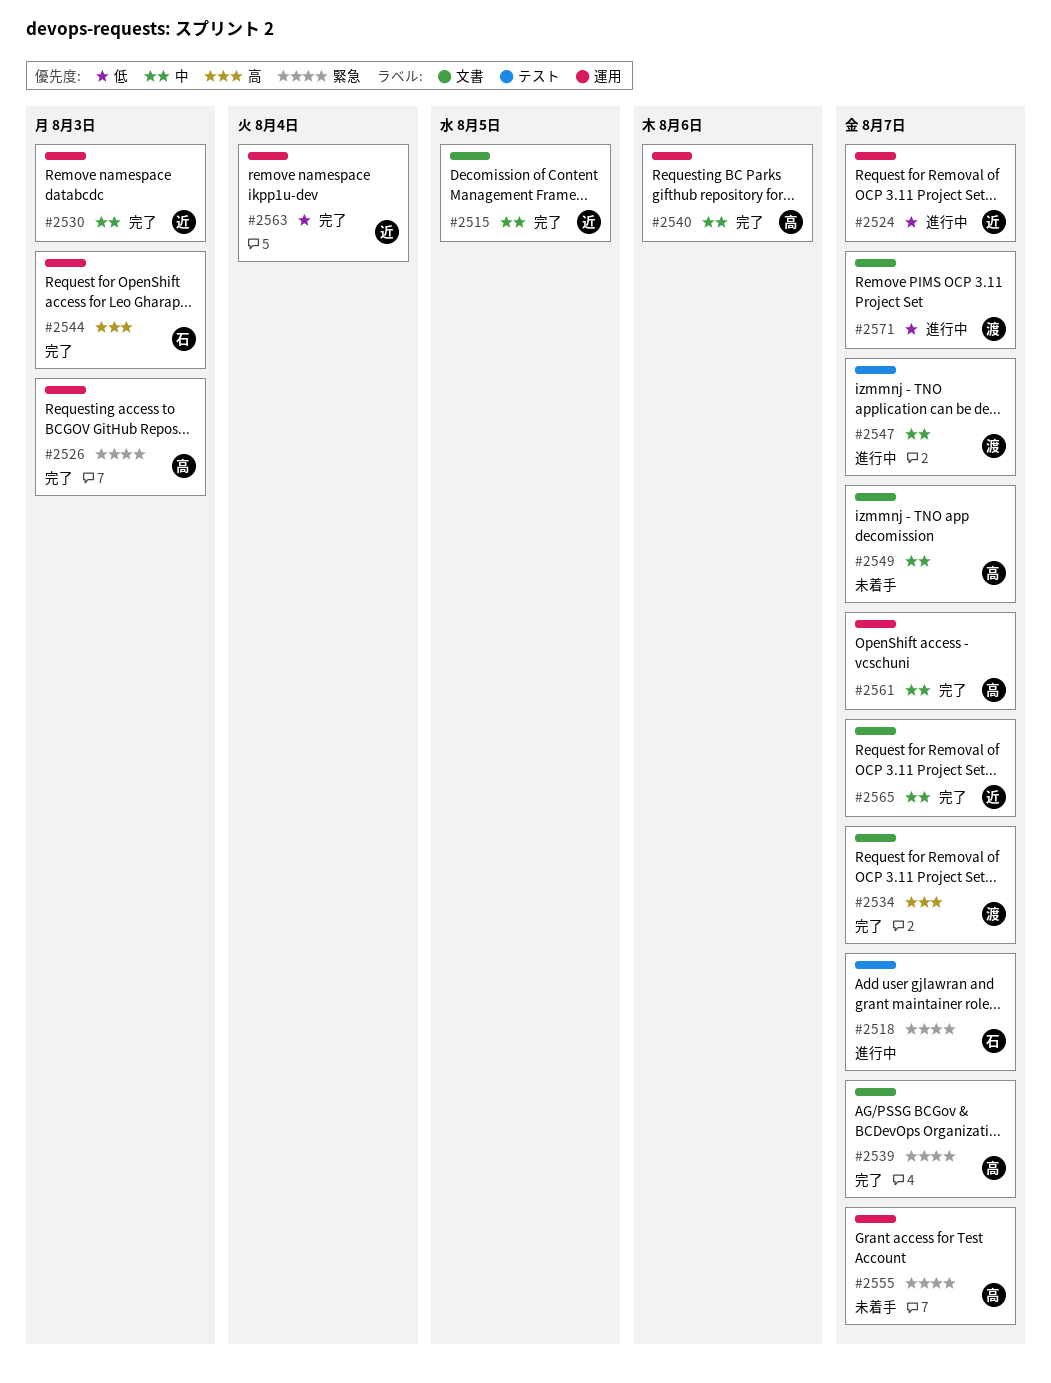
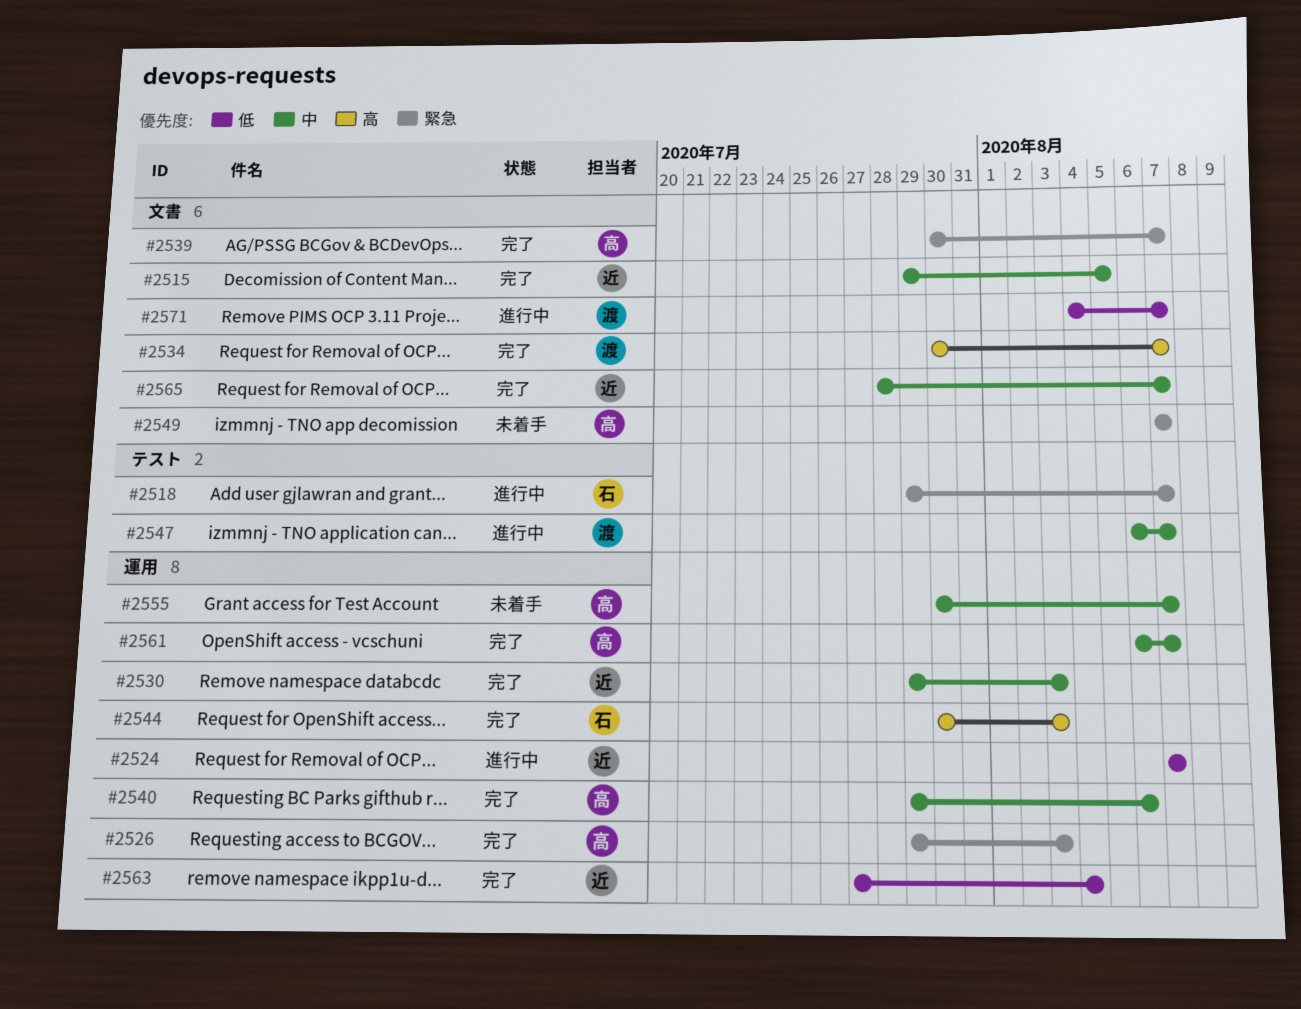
#2549, priority: 中 -> 緊急
#2555, priority: 緊急 -> 中

